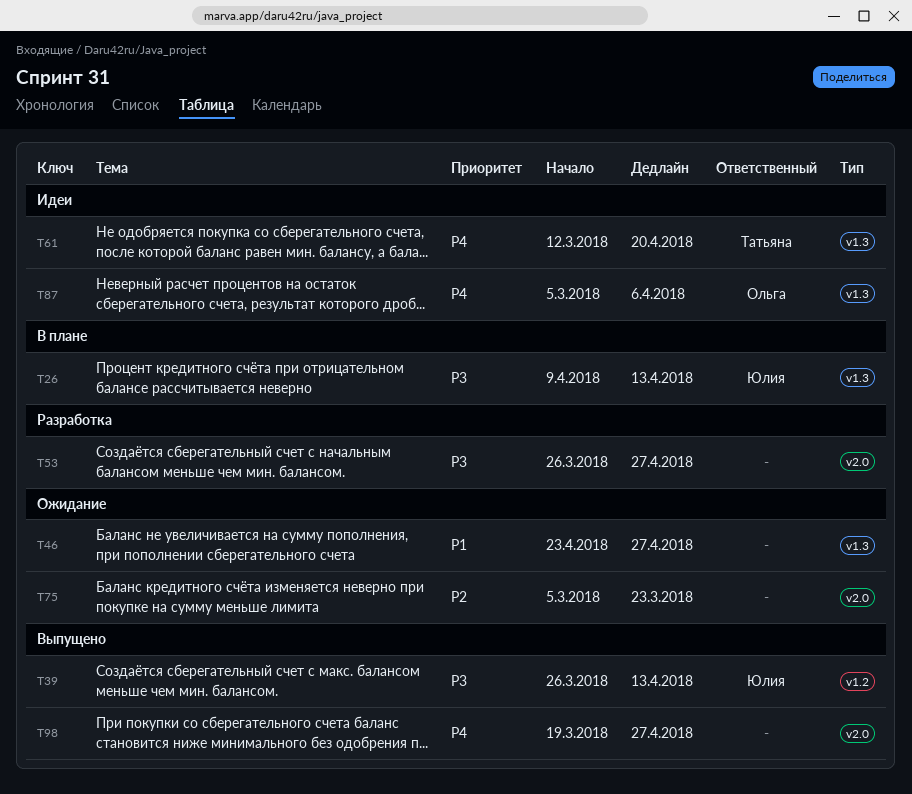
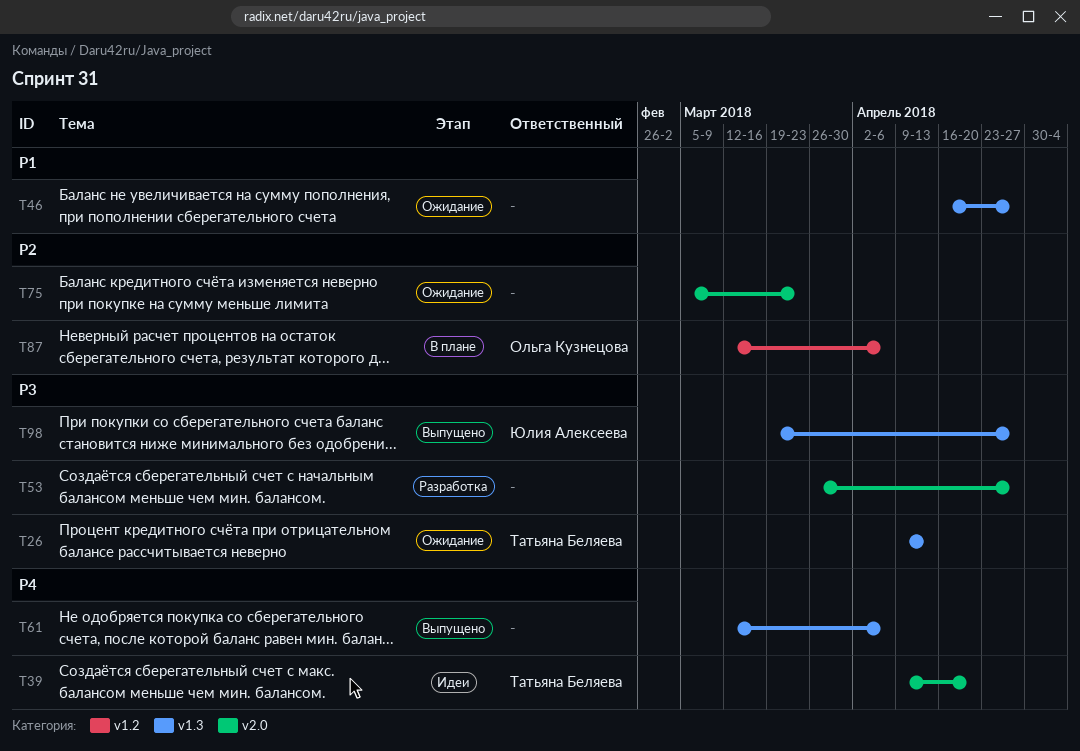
T26, status: В плане -> Ожидание
T26, owner: Юлия Алексеева -> Татьяна Беляева
T39, status: Выпущено -> Идеи
T39, owner: Юлия Алексеева -> Татьяна Беляева
T39, priority: P3 -> P4
T39, label: v1.2 -> v2.0
T39, start: Mar 26 -> Apr 9
T39, due: Apr 13 -> Apr 20
T46, start: Apr 23 -> Apr 16
T61, status: Идеи -> Выпущено
T61, owner: Татьяна Беляева -> none
T61, due: Apr 20 -> Apr 6
T87, status: Идеи -> В плане
T87, priority: P4 -> P2
T87, label: v1.3 -> v1.2
T87, start: Mar 5 -> Mar 12
T98, owner: none -> Юлия Алексеева
T98, priority: P4 -> P3
T98, label: v2.0 -> v1.3

